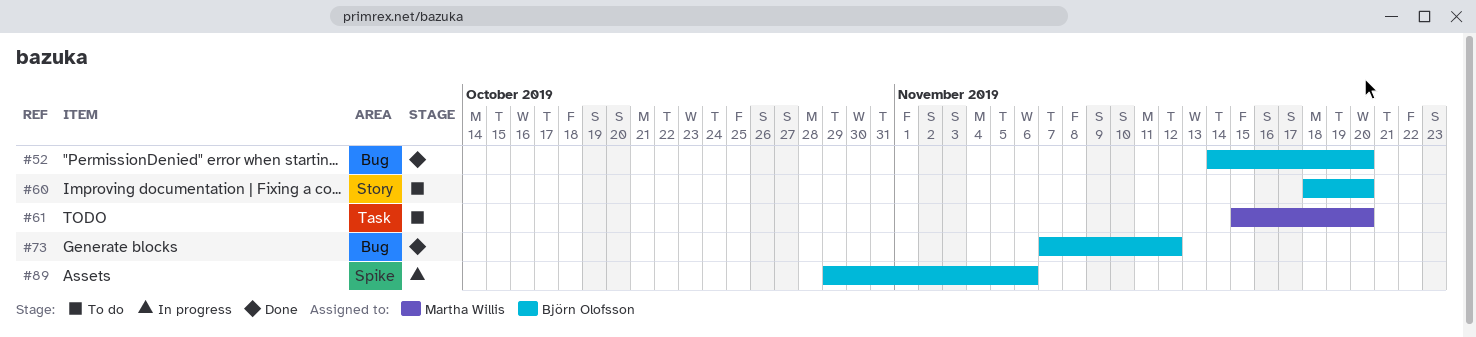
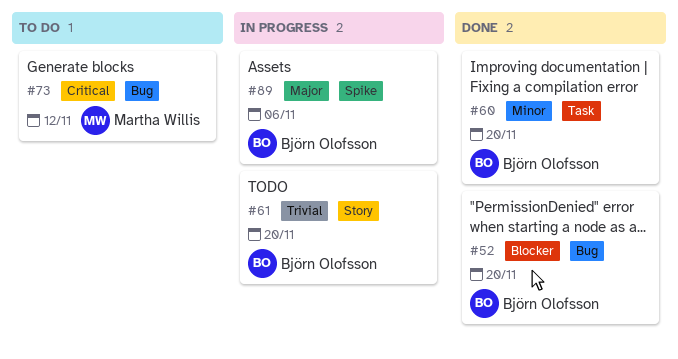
#60, status: To do -> Done
#60, label: Story -> Task
#61, status: To do -> In progress
#61, owner: Martha Willis -> Björn Olofsson
#61, label: Task -> Story
#73, status: Done -> To do
#73, owner: Björn Olofsson -> Martha Willis

